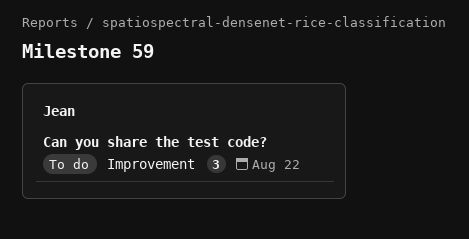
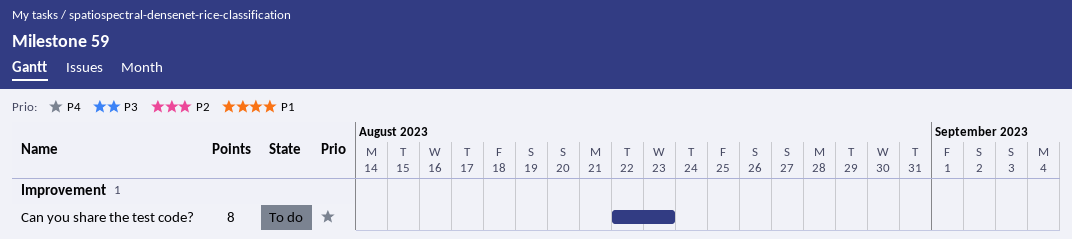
Can you share the test code?, estimate: 3 -> 8
Can you share the test code?, due: Aug 22 -> Aug 23

